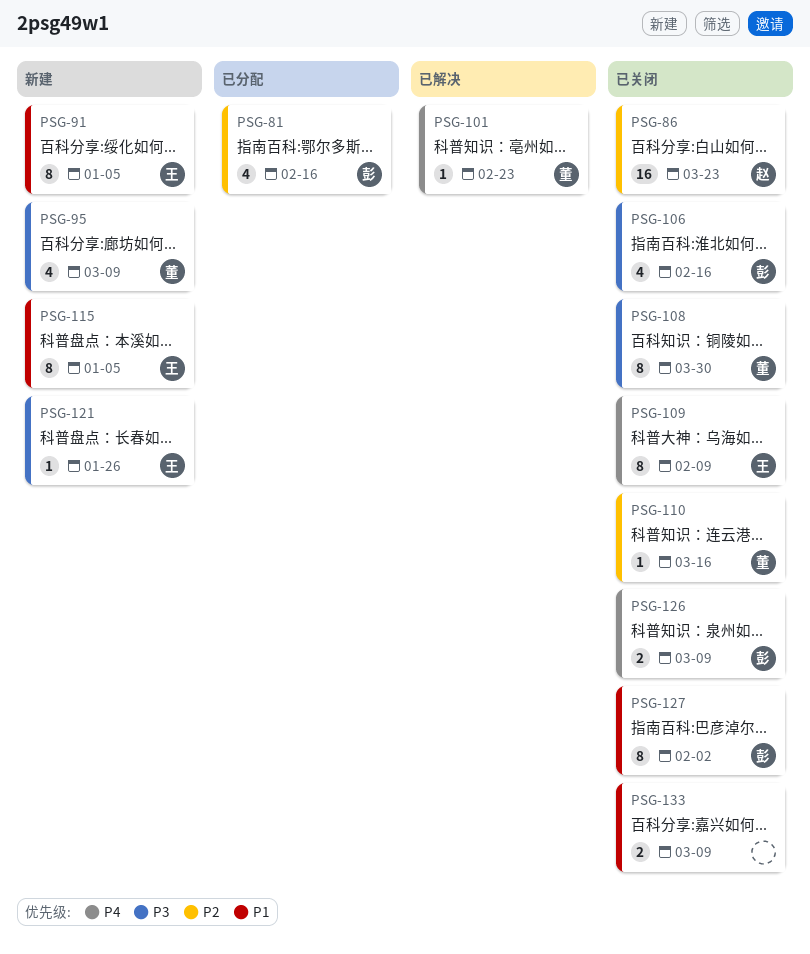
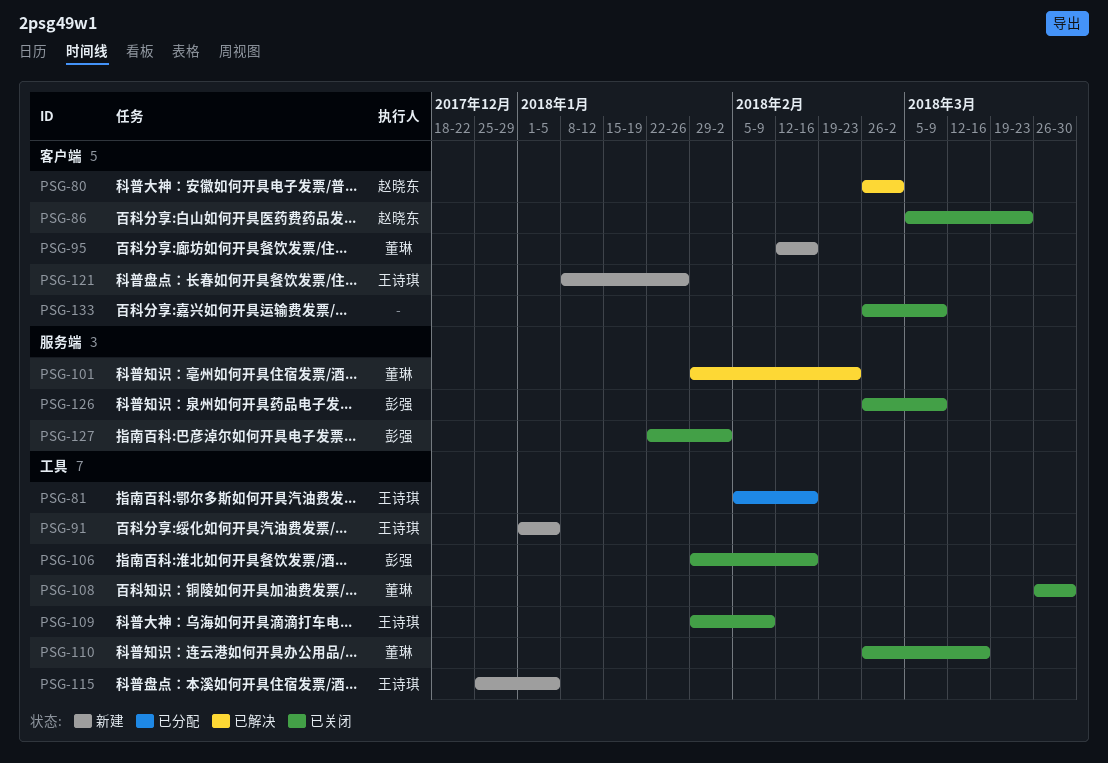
PSG-80: none -> present
PSG-81, owner: 彭强 -> 王诗琪
PSG-95, due: Mar 9 -> Feb 16

